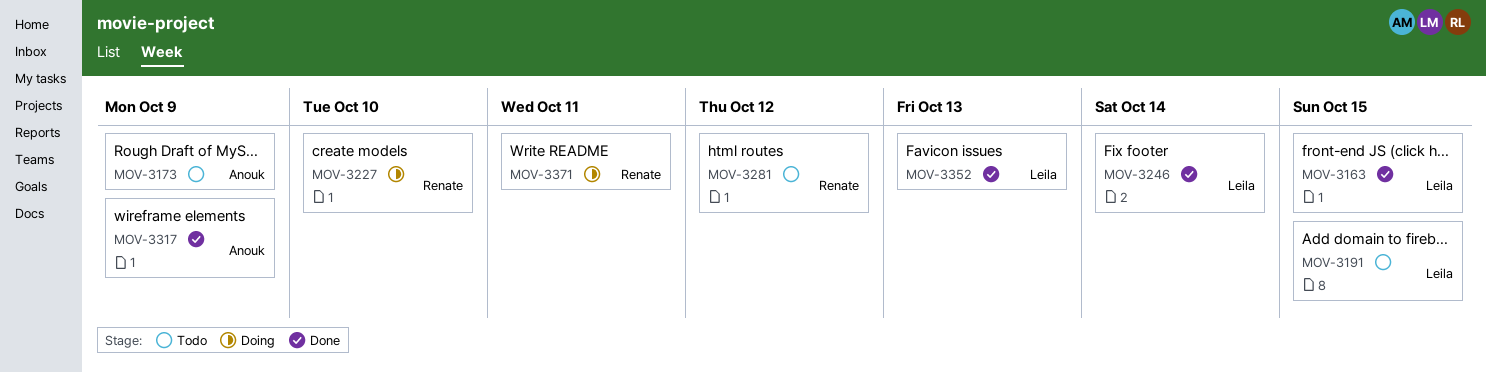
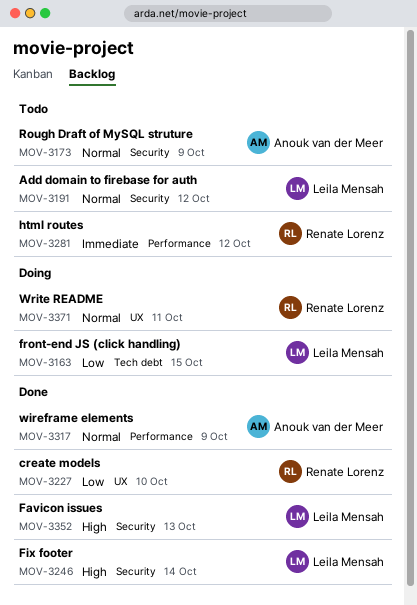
MOV-3163, status: Done -> Doing
MOV-3191, due: Oct 15 -> Oct 12
MOV-3227, status: Doing -> Done

